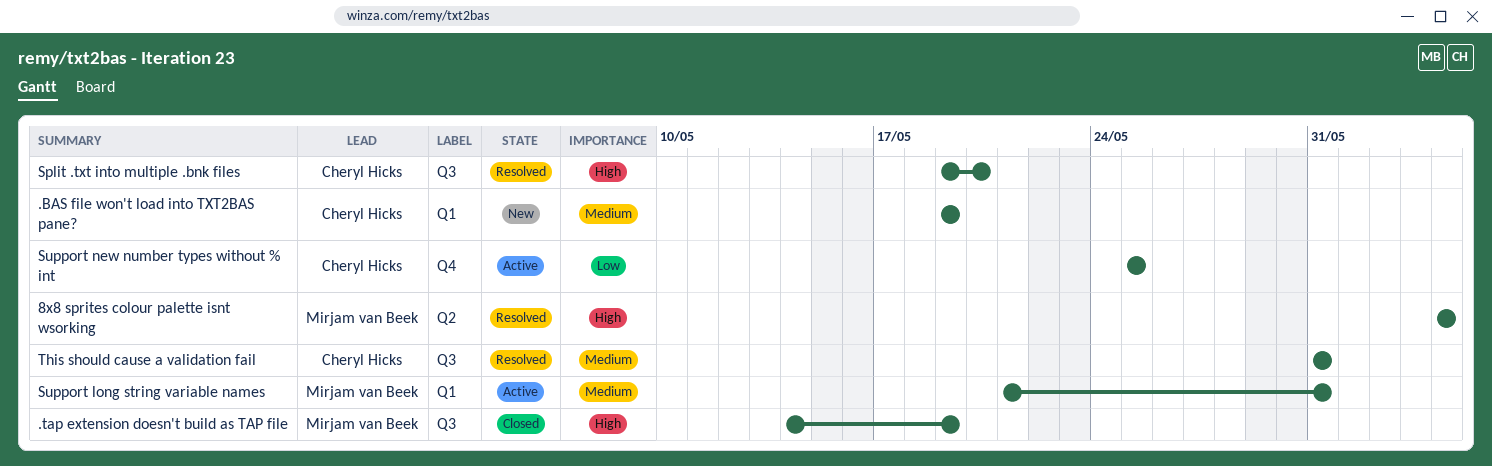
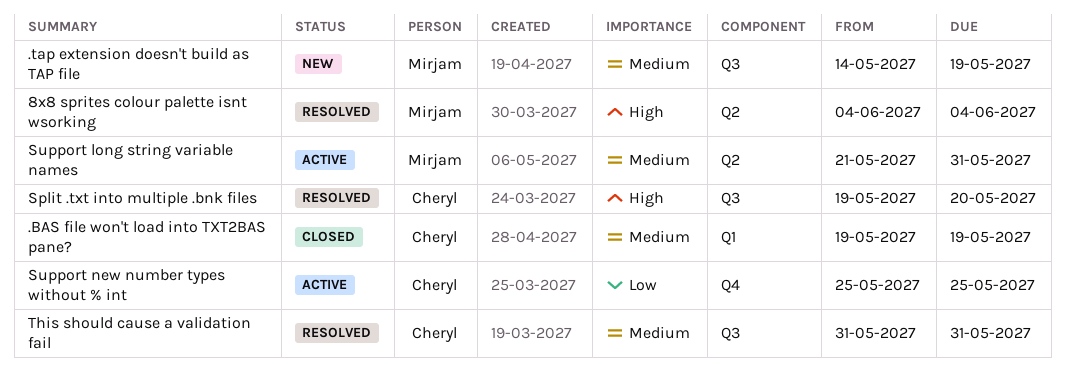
.BAS file won't load into TXT2BAS pane?, status: New -> Closed
.tap extension doesn't build as TAP file, status: Closed -> New
.tap extension doesn't build as TAP file, priority: High -> Medium
Support long string variable names, label: Q1 -> Q2

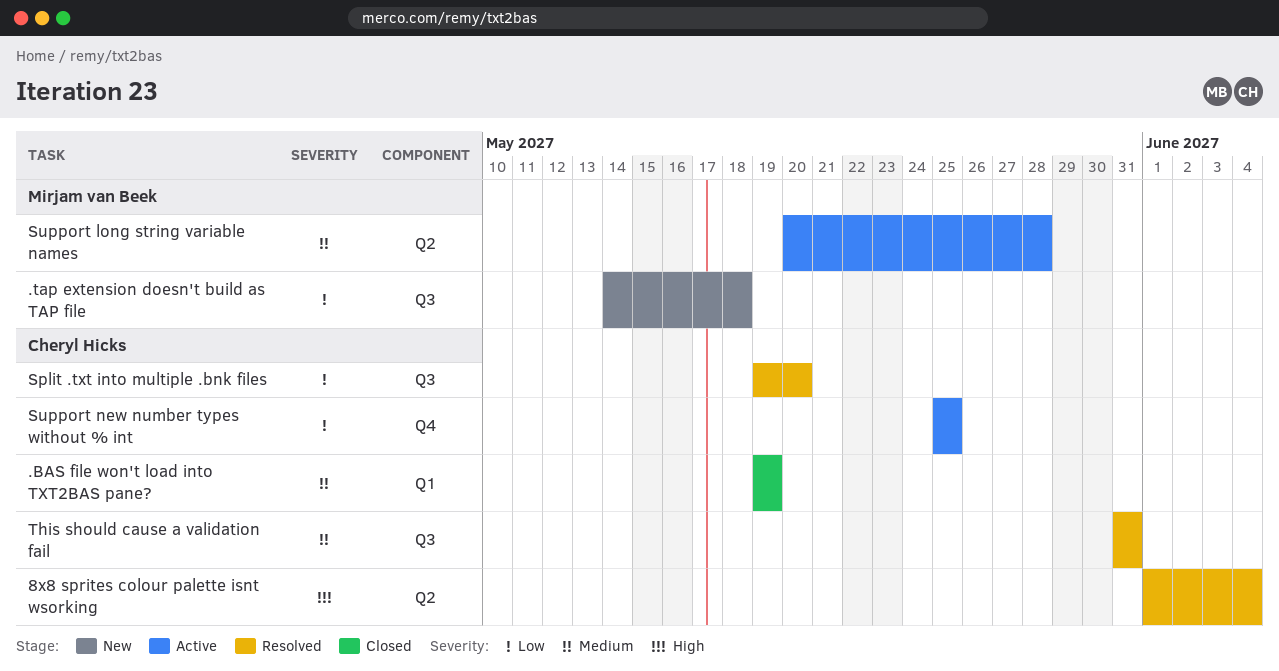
.tap extension doesn't build as TAP file, priority: Medium -> Low
.tap extension doesn't build as TAP file, due: May 19 -> May 18
8x8 sprites colour palette isnt wsorking, owner: Mirjam van Beek -> Cheryl Hicks
8x8 sprites colour palette isnt wsorking, start: Jun 4 -> Jun 1
Split .txt into multiple .bnk files, priority: High -> Low
Support long string variable names, start: May 21 -> May 20
Support long string variable names, due: May 31 -> May 28

